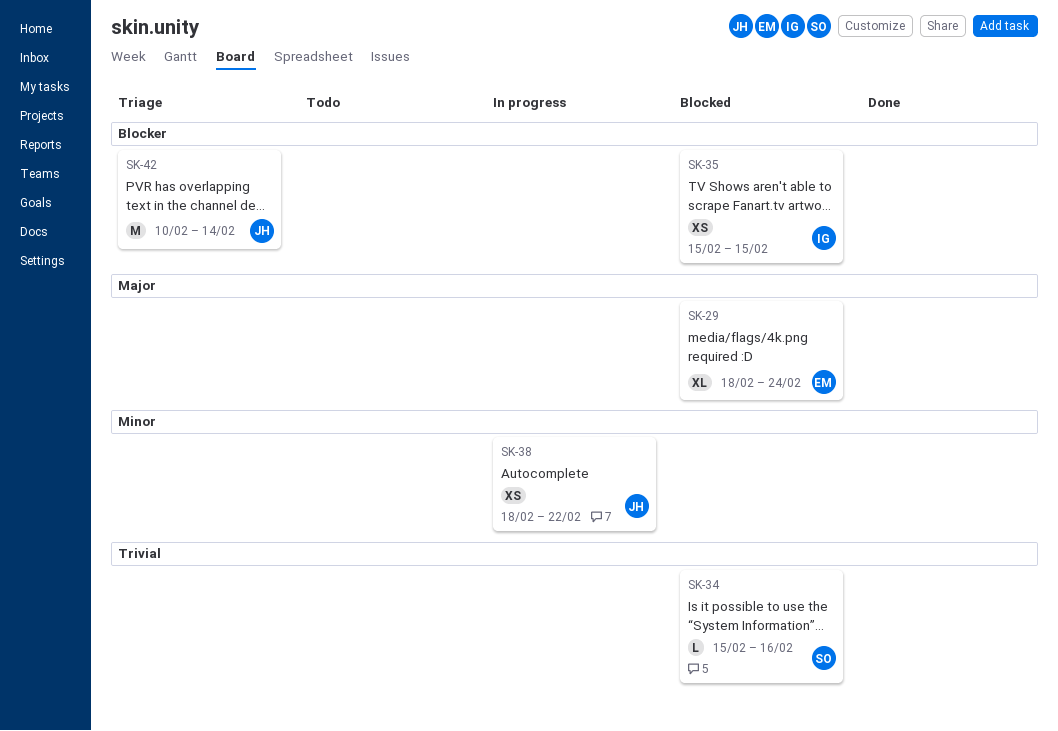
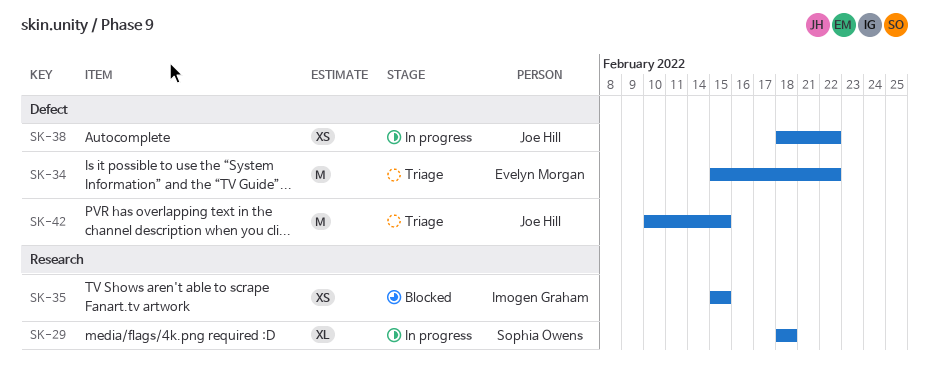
SK-29, status: Blocked -> In progress
SK-29, owner: Evelyn Morgan -> Sophia Owens
SK-29, due: Feb 24 -> Feb 18
SK-34, status: Blocked -> Triage
SK-34, owner: Sophia Owens -> Evelyn Morgan
SK-34, estimate: L -> M
SK-34, due: Feb 16 -> Feb 22
SK-42, due: Feb 14 -> Feb 15

